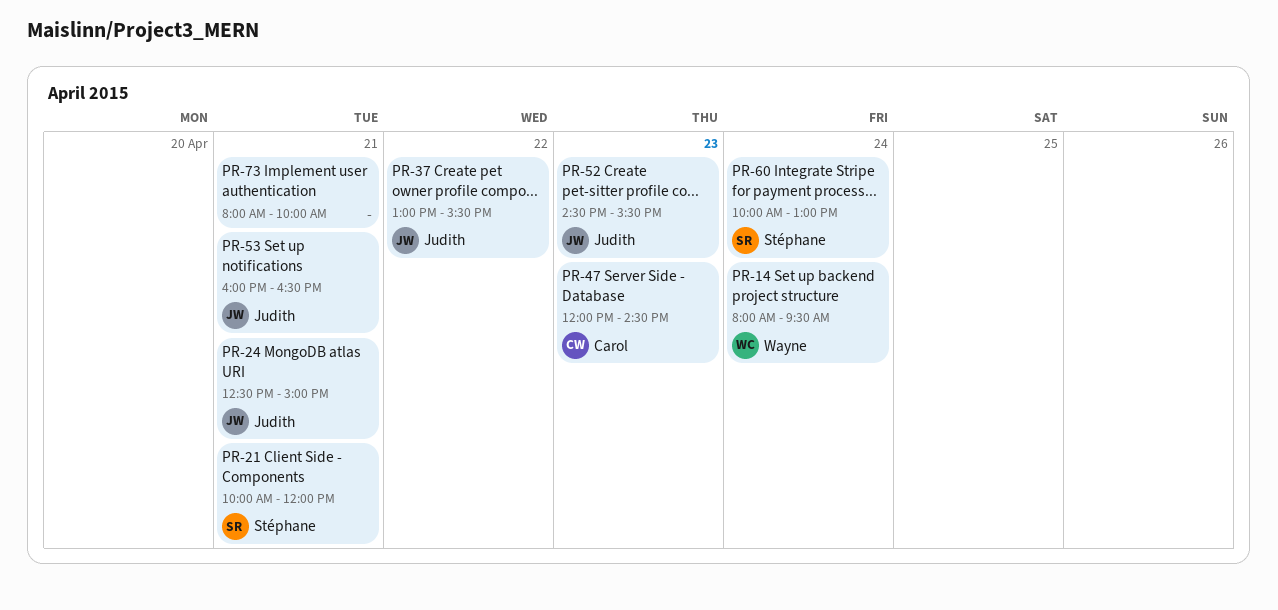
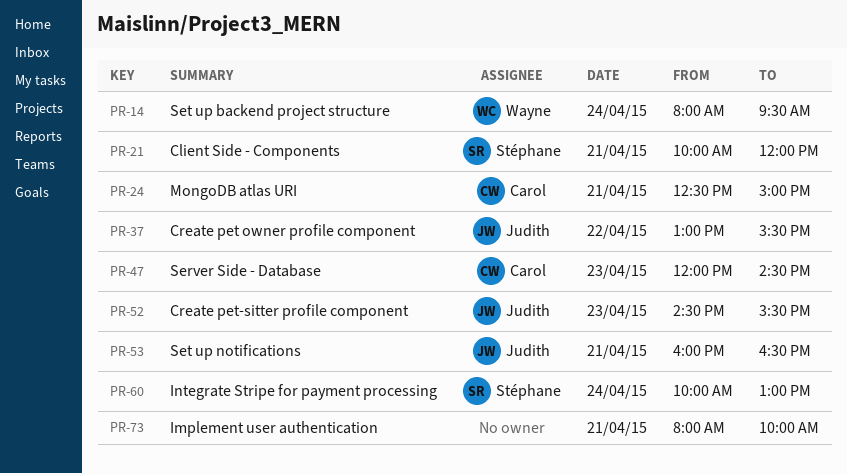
PR-24, owner: Judith -> Carol

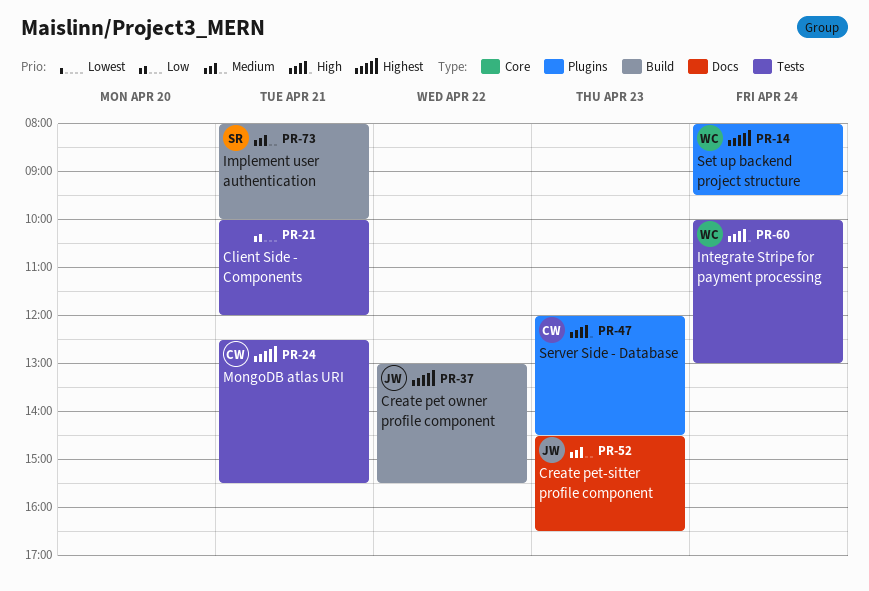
PR-21, owner: Stéphane -> none
PR-24, ends: 15:00 -> 15:30
PR-52, ends: 15:30 -> 16:30
PR-53: present -> none
PR-60, owner: Stéphane -> Wayne
PR-73, owner: none -> Stéphane

